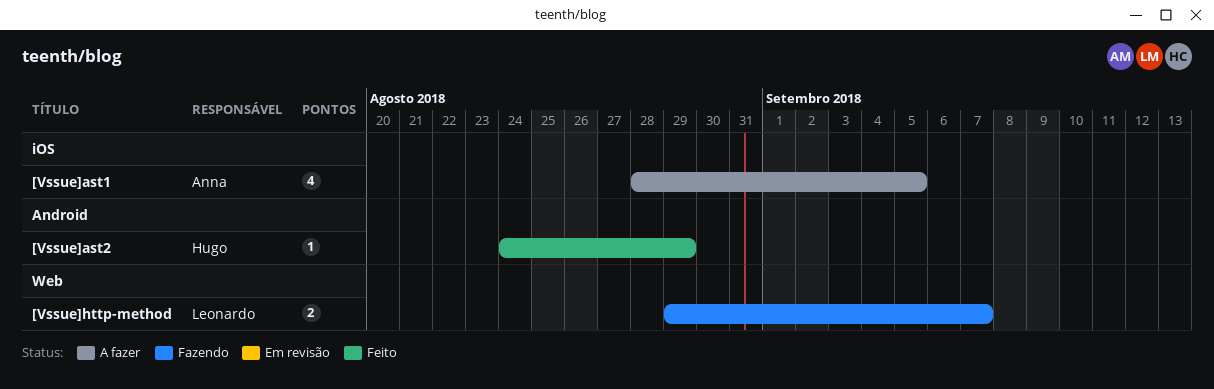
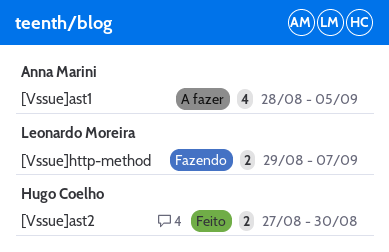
[Vssue]ast2, estimate: 1 -> 2
[Vssue]ast2, start: Aug 24 -> Aug 27
[Vssue]ast2, due: Aug 29 -> Aug 30

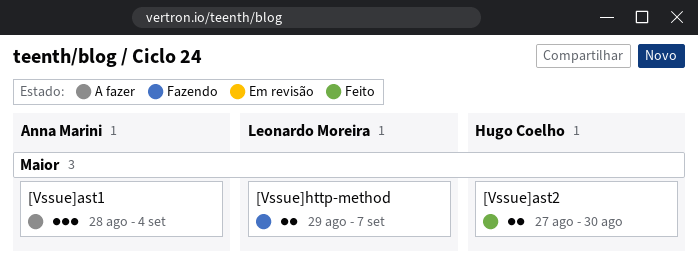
[Vssue]ast1, estimate: 4 -> 3
[Vssue]ast1, due: Sep 5 -> Sep 4

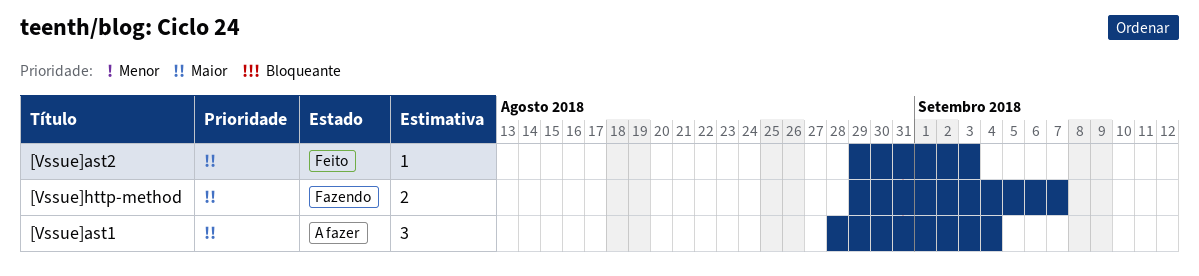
[Vssue]ast2, estimate: 2 -> 1
[Vssue]ast2, start: Aug 27 -> Aug 29
[Vssue]ast2, due: Aug 30 -> Sep 3

